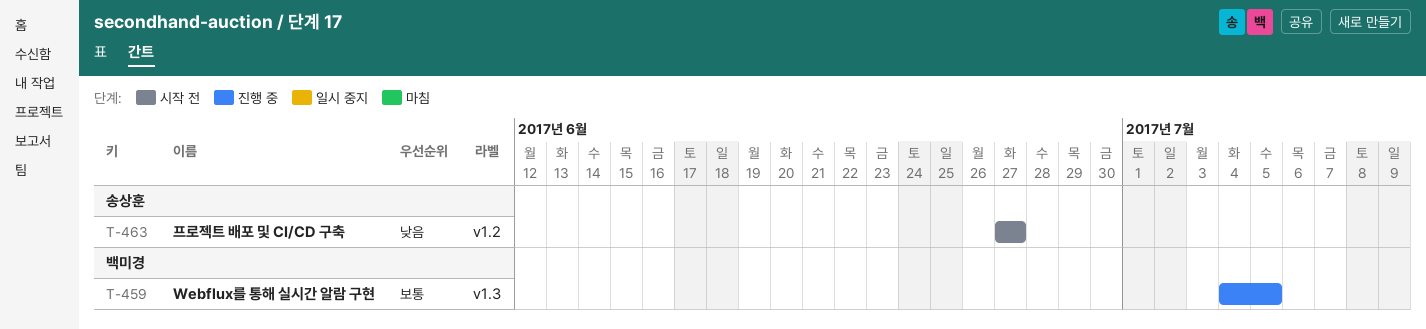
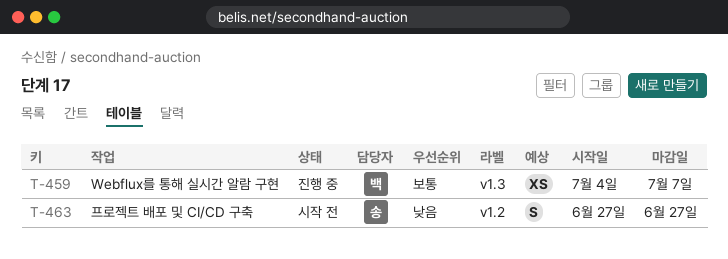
T-459, due: Jul 5 -> Jul 7

